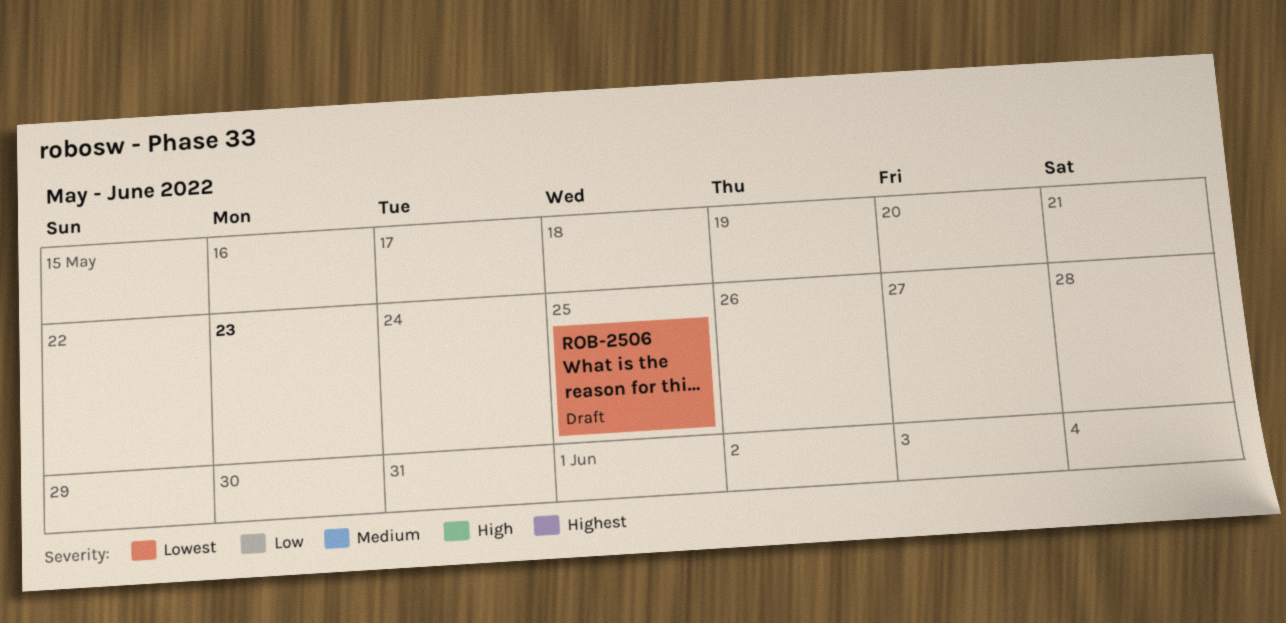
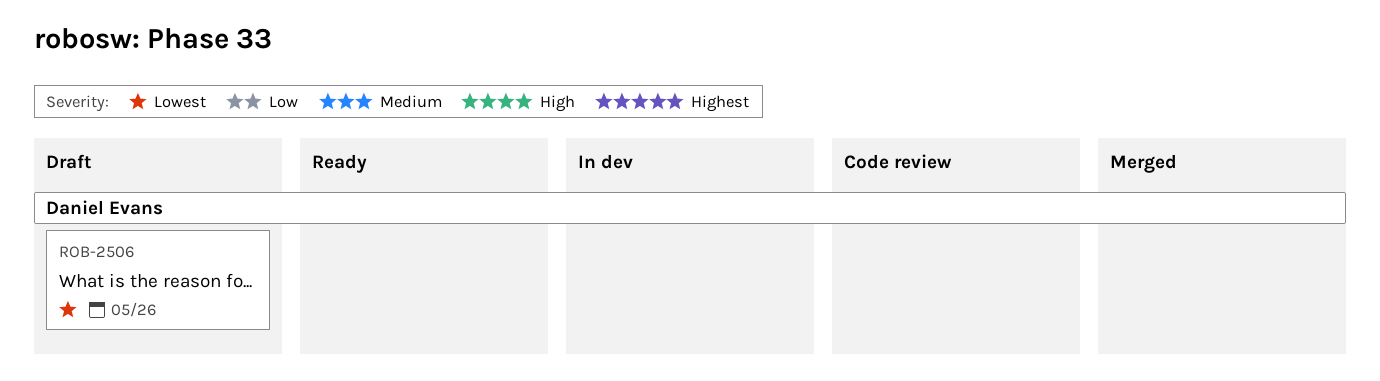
ROB-2506, due: May 25 -> May 26

